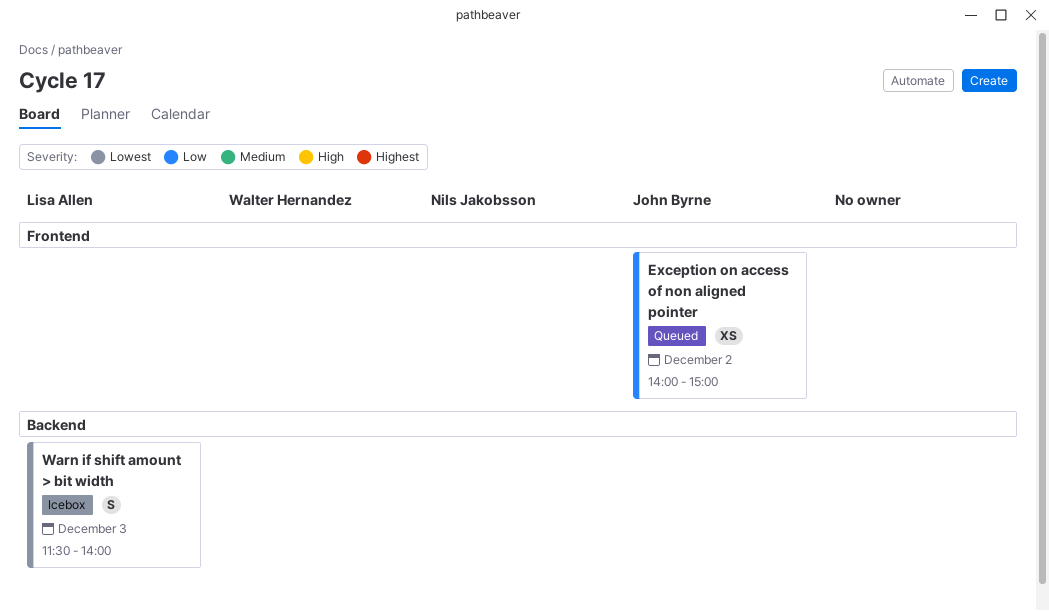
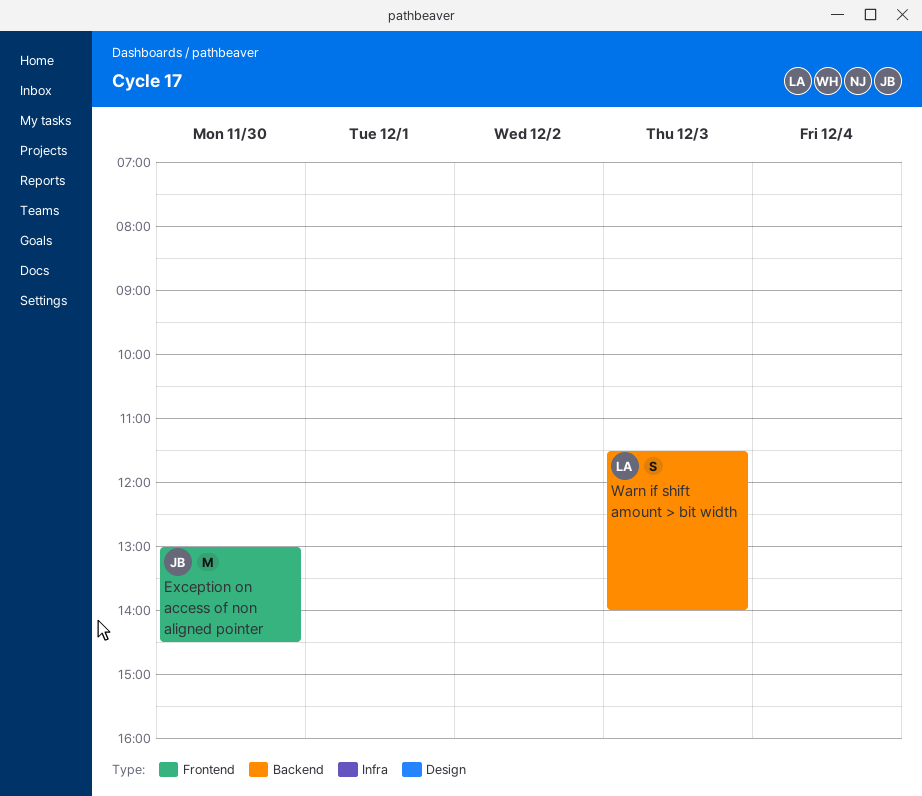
Exception on access of non aligned pointer, estimate: XS -> M
Exception on access of non aligned pointer, day: Dec 2 -> Nov 30
Exception on access of non aligned pointer, begins: 14:00 -> 13:00
Exception on access of non aligned pointer, ends: 15:00 -> 14:30

